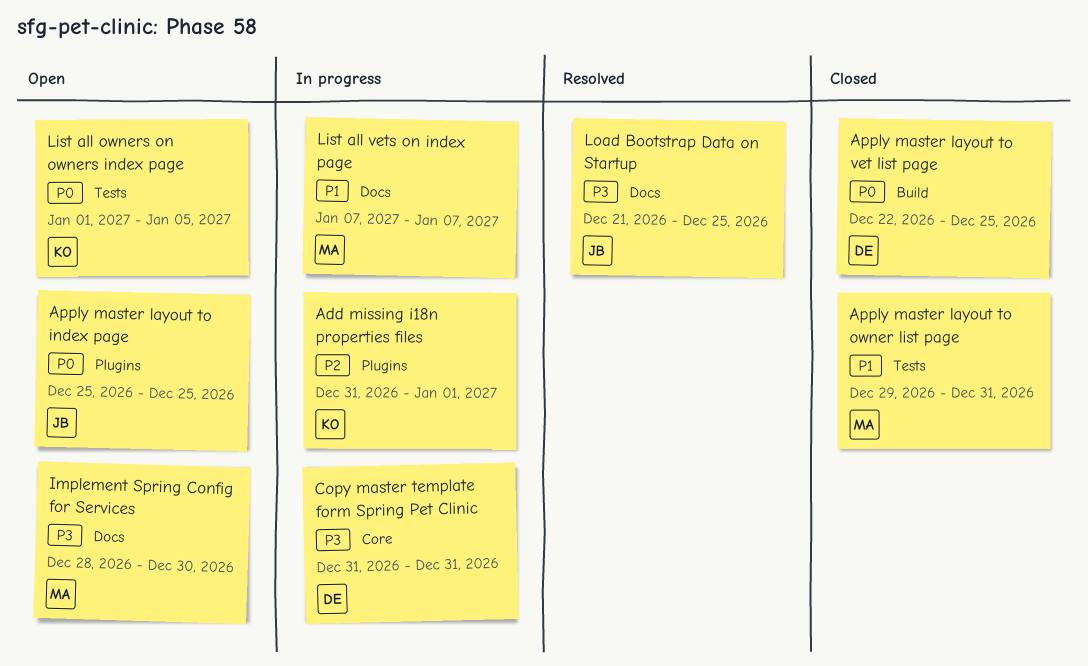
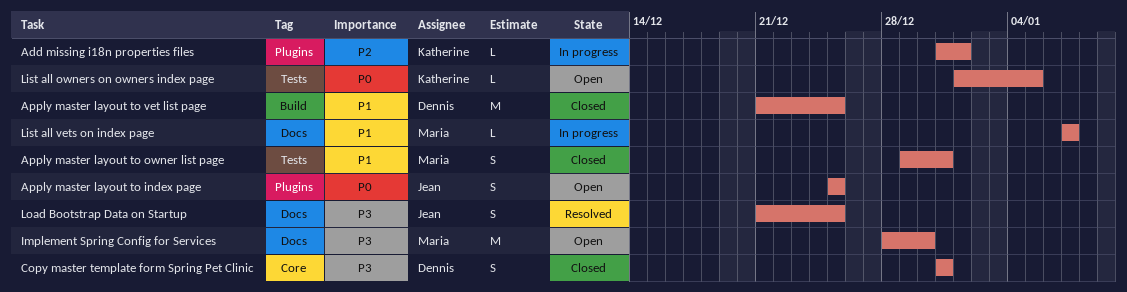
Apply master layout to vet list page, priority: P0 -> P1
Apply master layout to vet list page, start: Dec 22 -> Dec 21
Copy master template form Spring Pet Clinic, status: In progress -> Closed

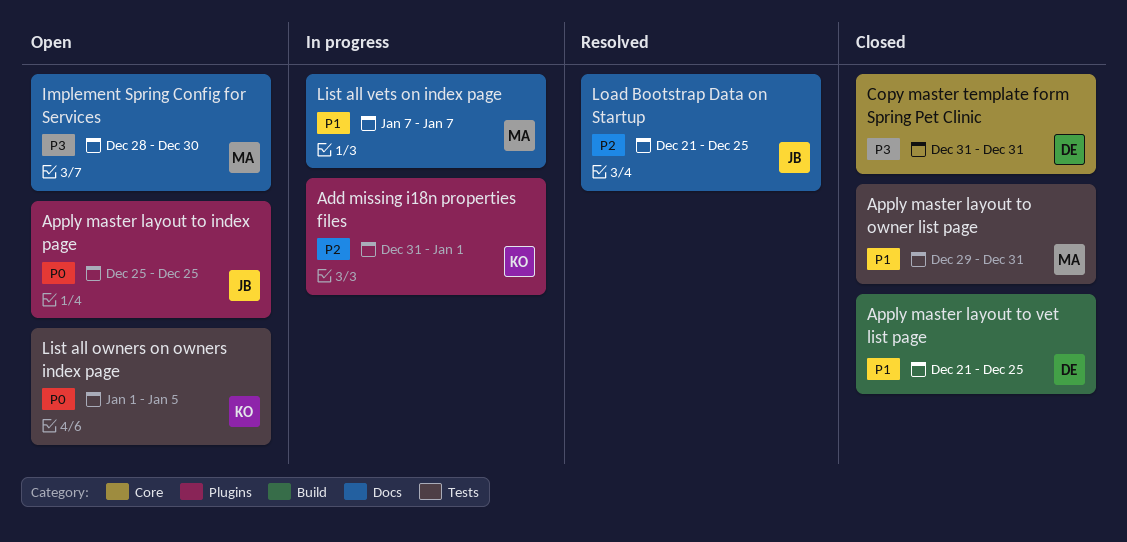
Load Bootstrap Data on Startup, priority: P3 -> P2

